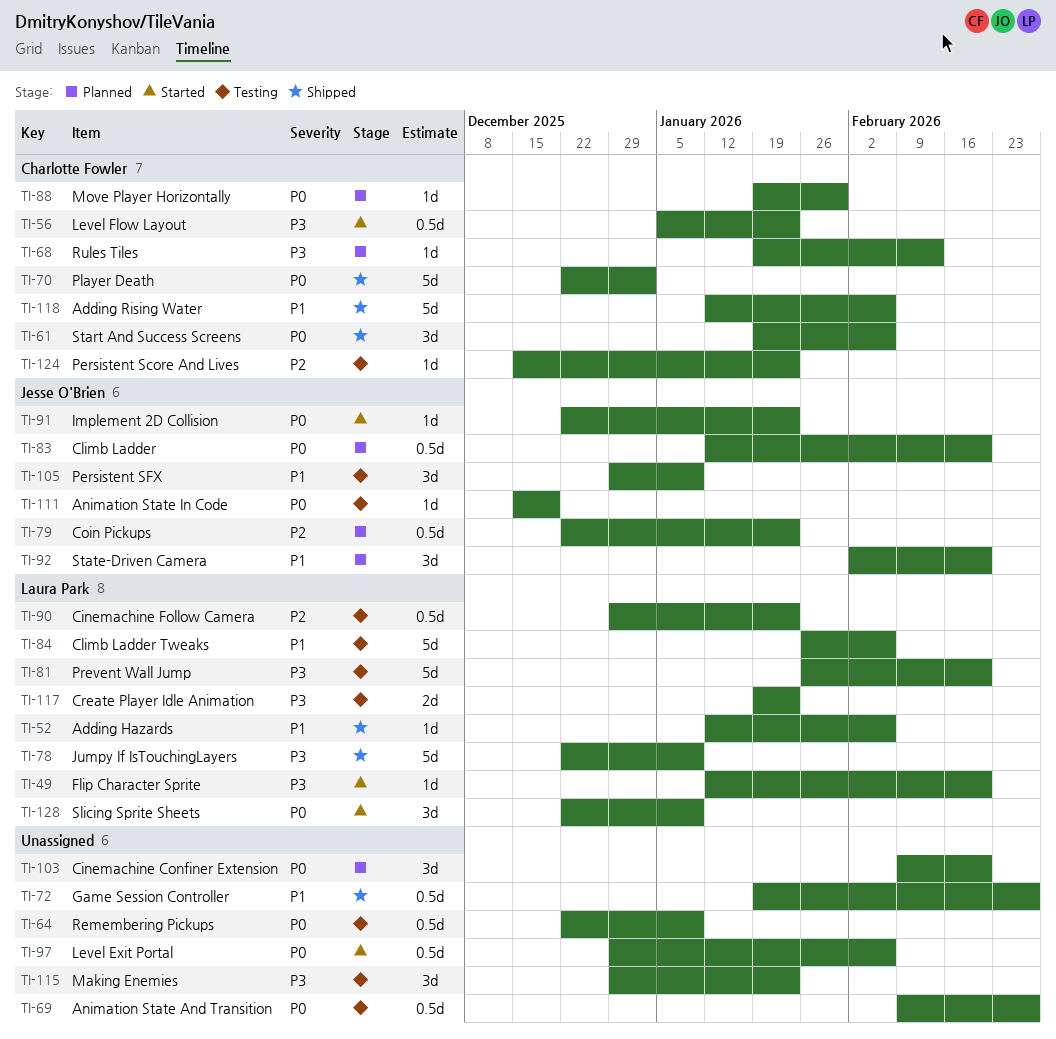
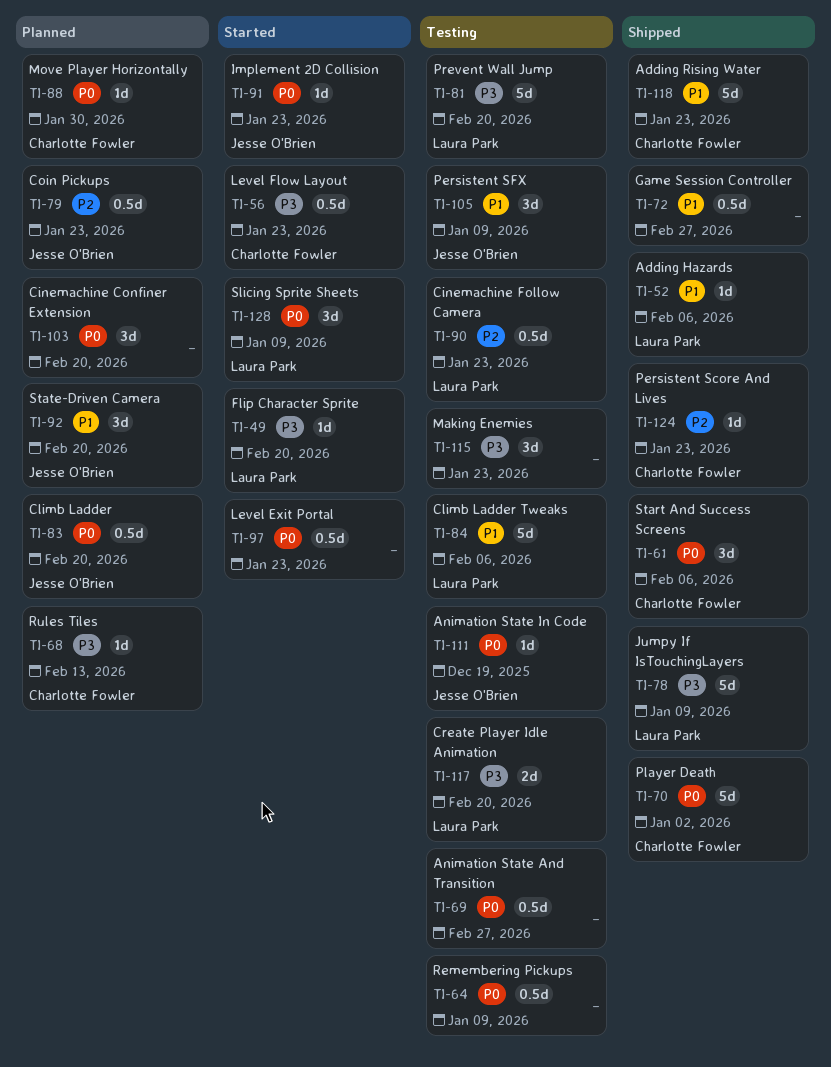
TI-97, due: Feb 6 -> Jan 23
TI-117, due: Jan 23 -> Feb 20
TI-118, due: Feb 6 -> Jan 23
TI-124, status: Testing -> Shipped

